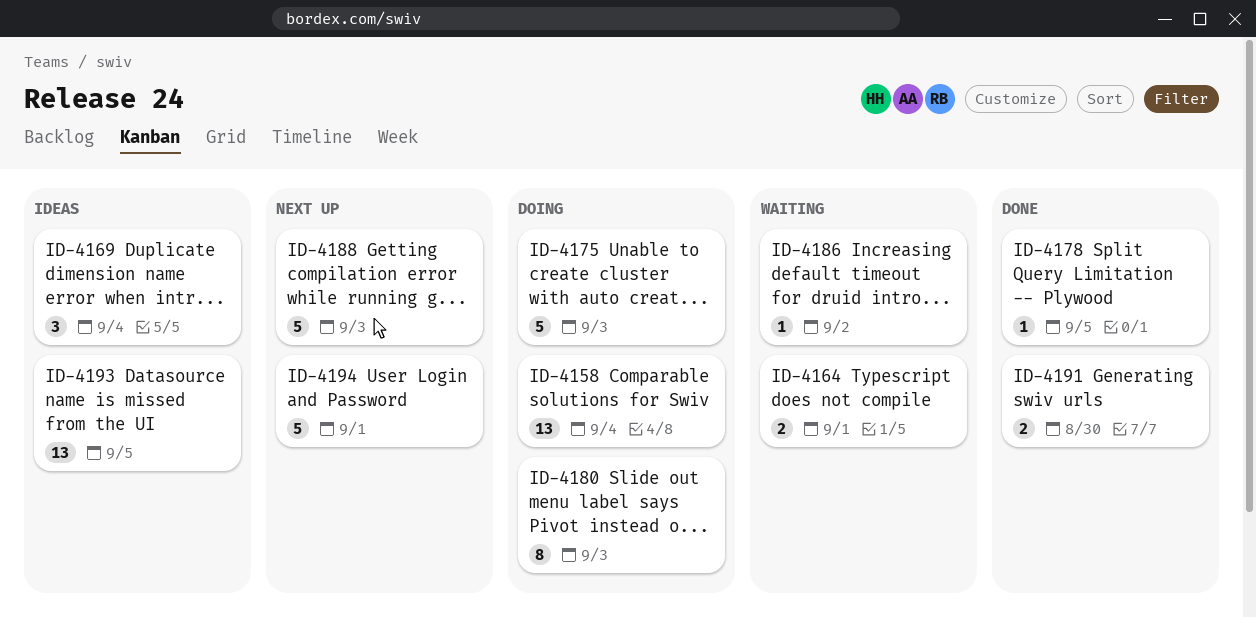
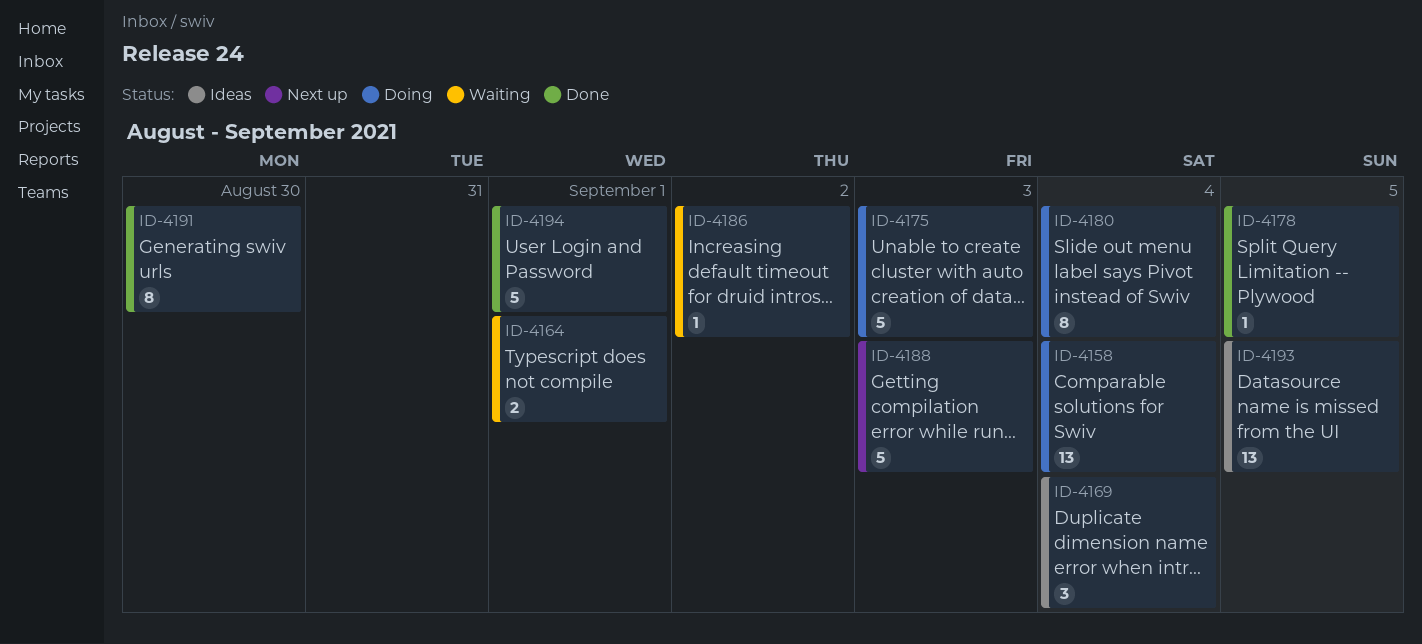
ID-4180, due: Sep 3 -> Sep 4
ID-4191, estimate: 2 -> 8
ID-4194, status: Next up -> Done

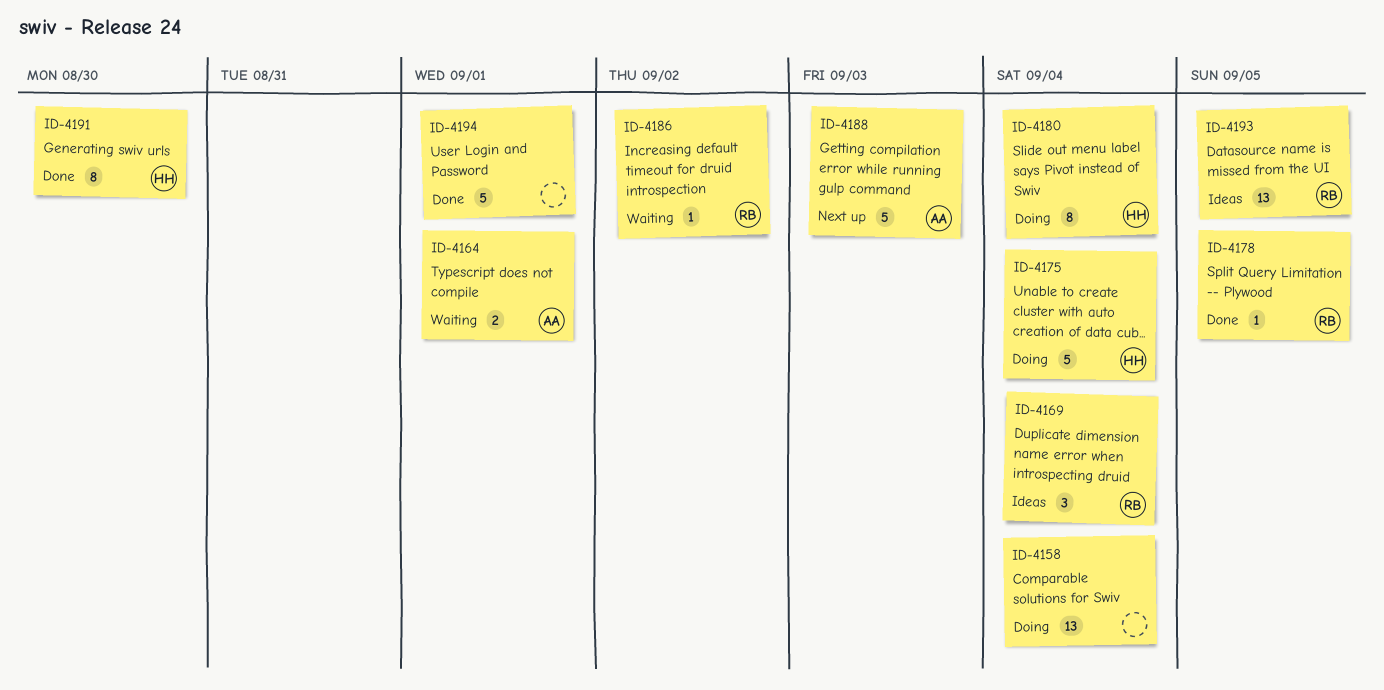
ID-4175, due: Sep 3 -> Sep 4

